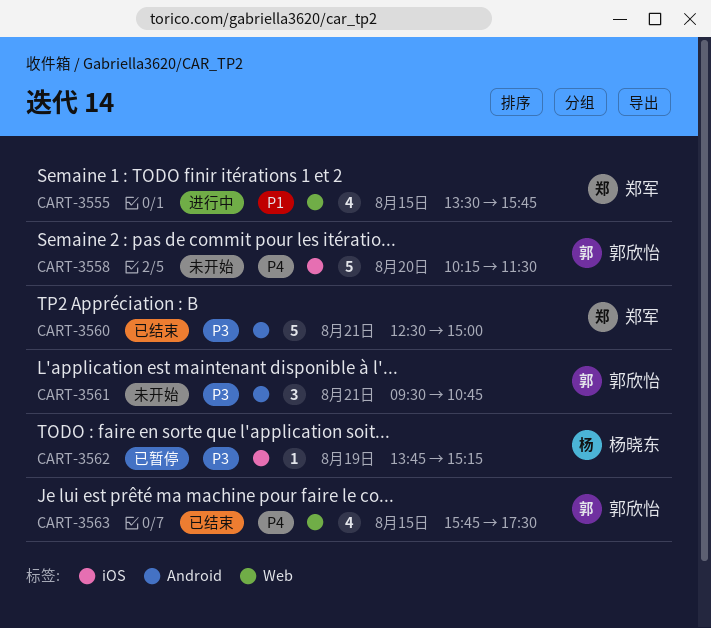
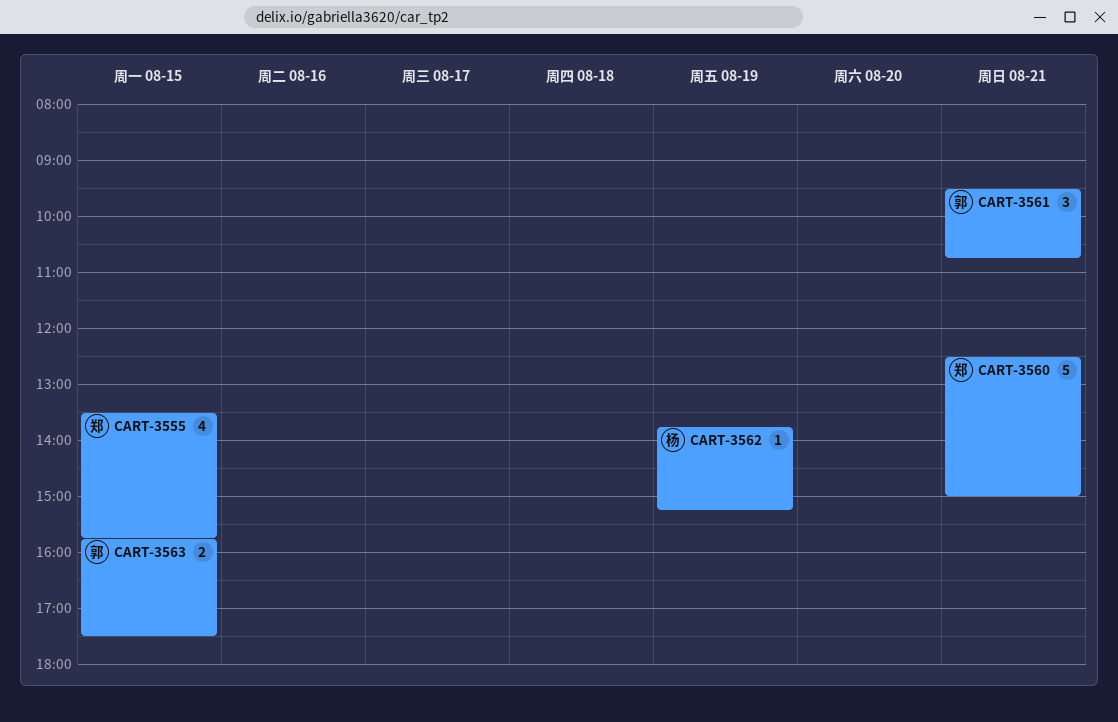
CART-3558: present -> none
CART-3563, estimate: 4 -> 2

